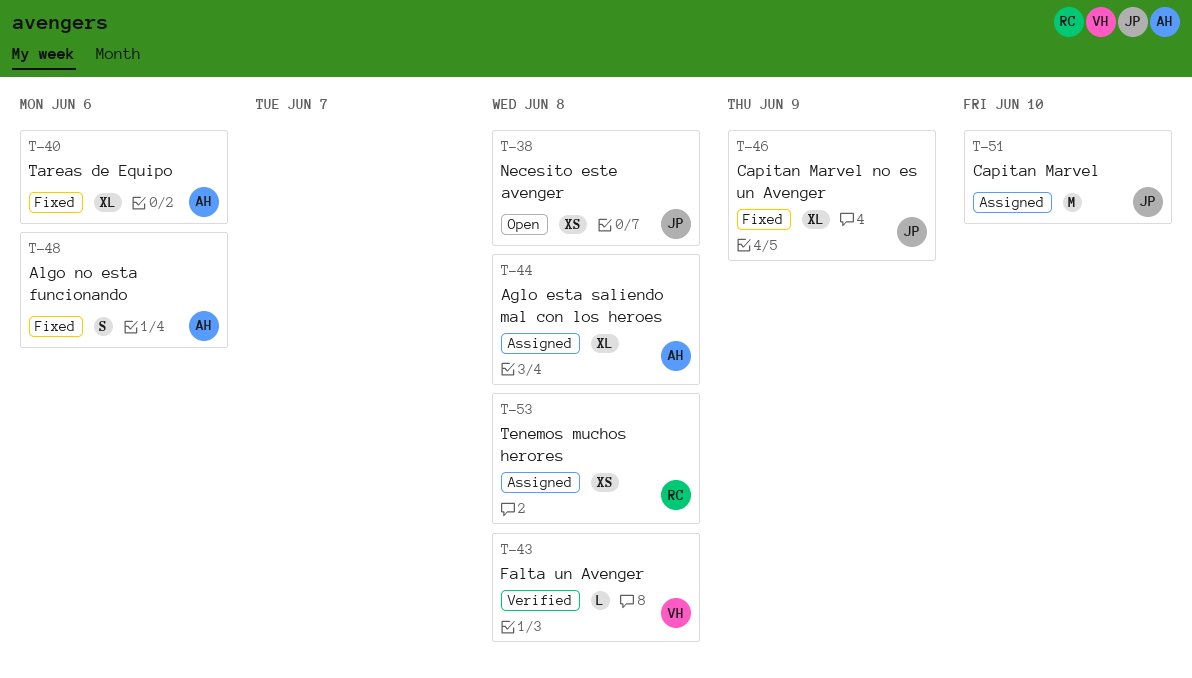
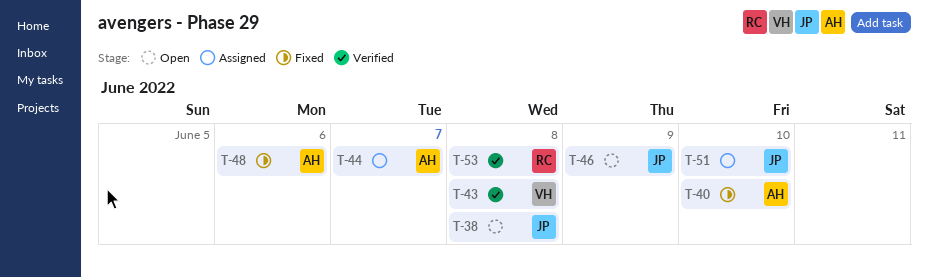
T-40, due: Jun 6 -> Jun 10
T-44, due: Jun 8 -> Jun 7
T-46, status: Fixed -> Open
T-53, status: Assigned -> Verified

